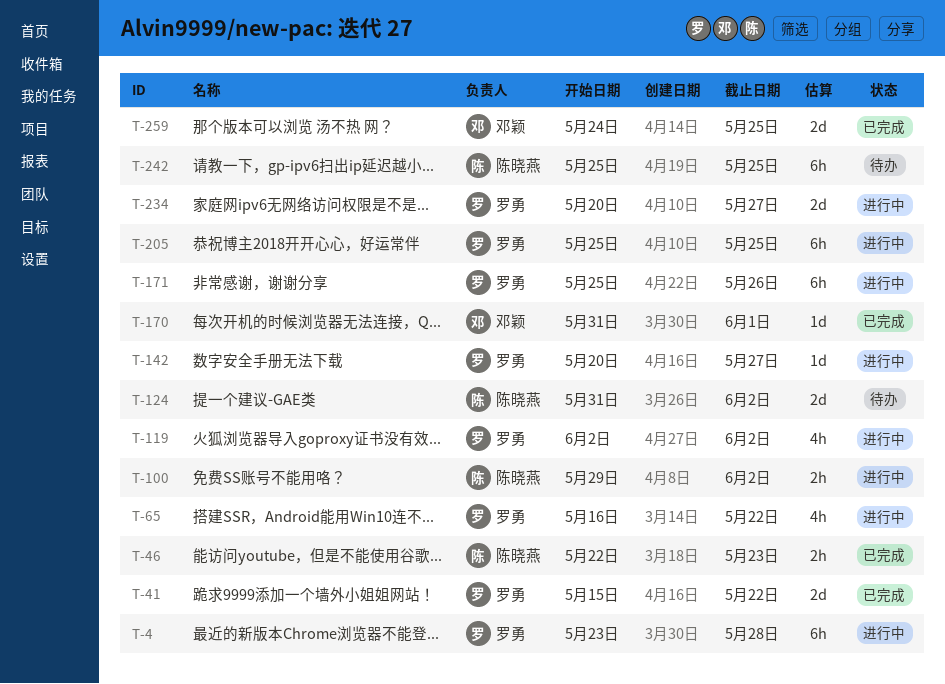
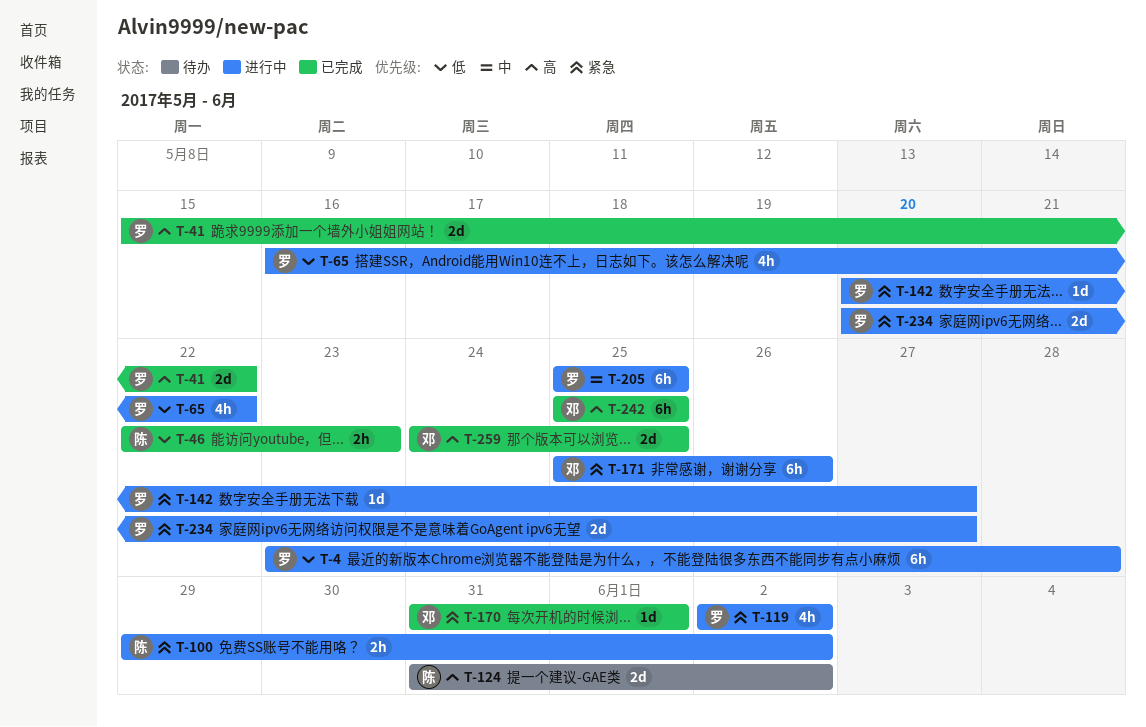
T-171, owner: 罗勇 -> 邓颖
T-242, status: 待办 -> 已完成
T-242, owner: 陈晓燕 -> 邓颖

